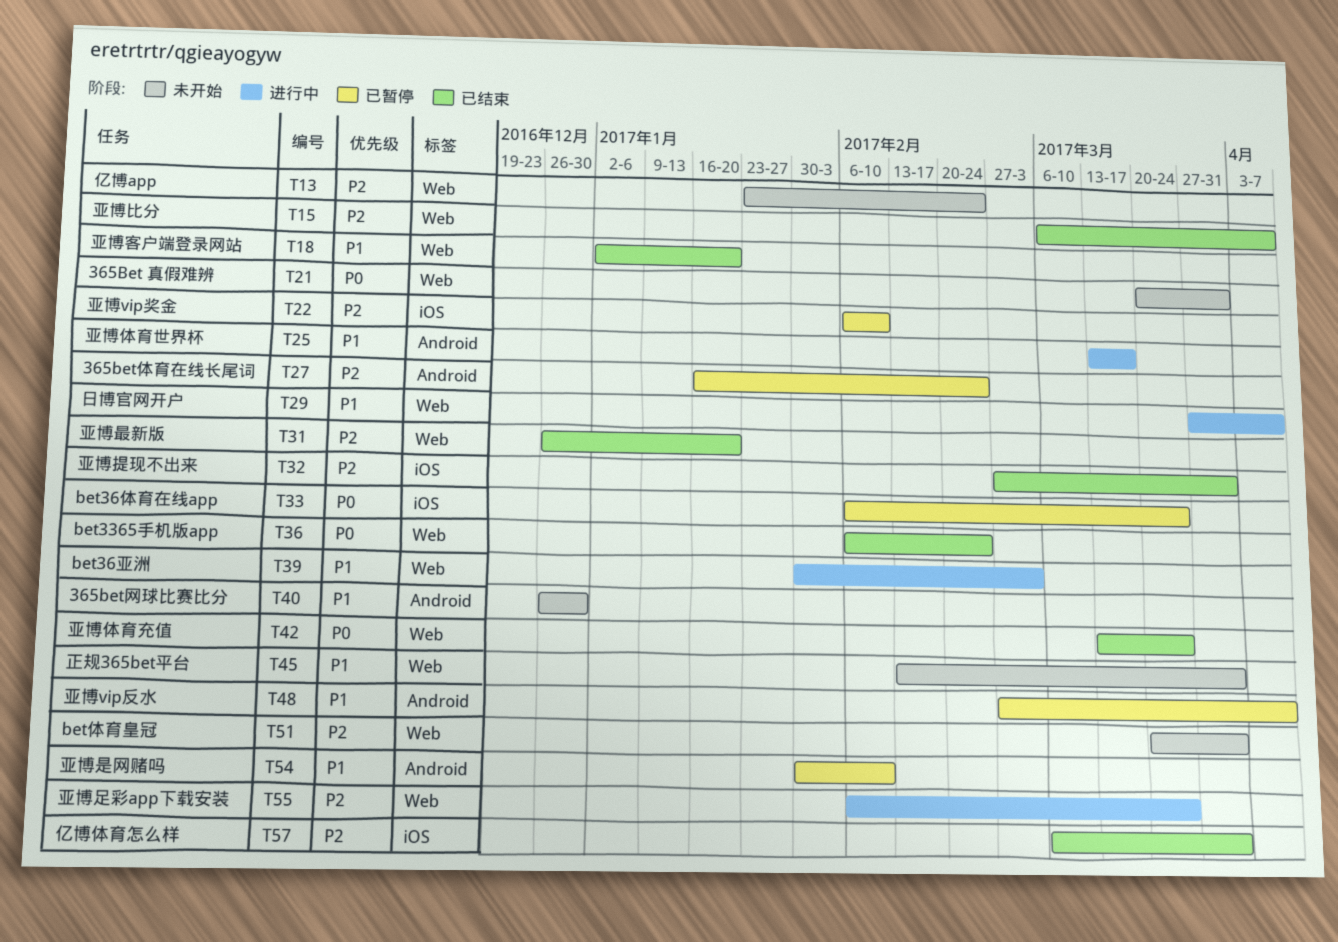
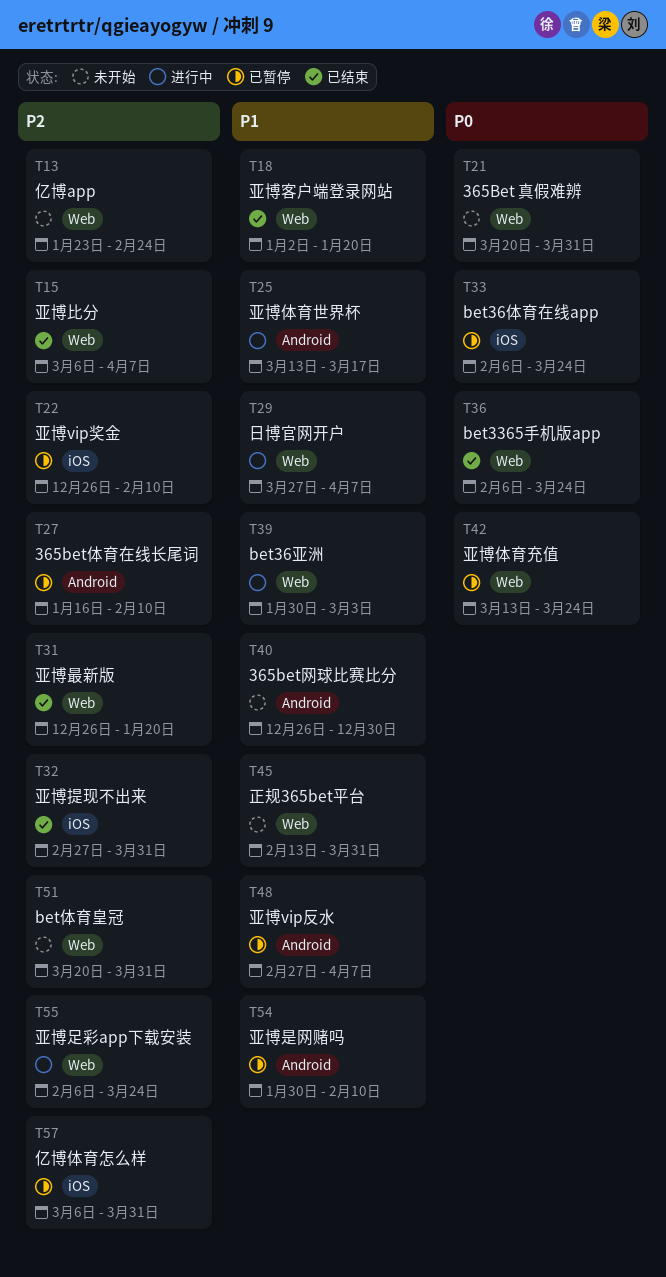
T22, start: Feb 6 -> Dec 26
T27, due: Feb 24 -> Feb 10
T36, due: Feb 24 -> Mar 24
T42, status: 已结束 -> 已暂停
T57, status: 已结束 -> 已暂停

